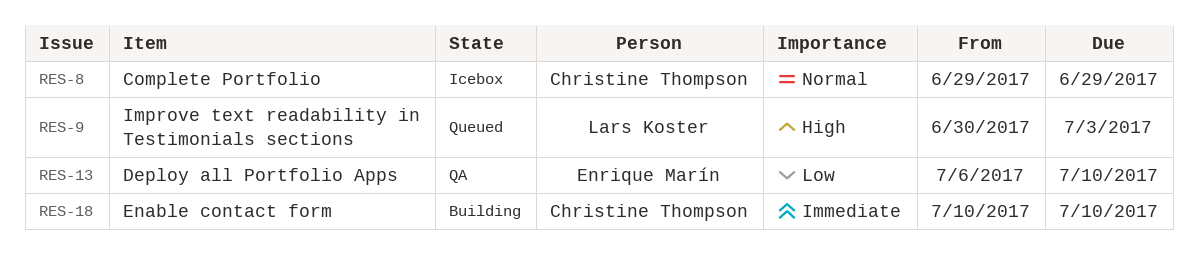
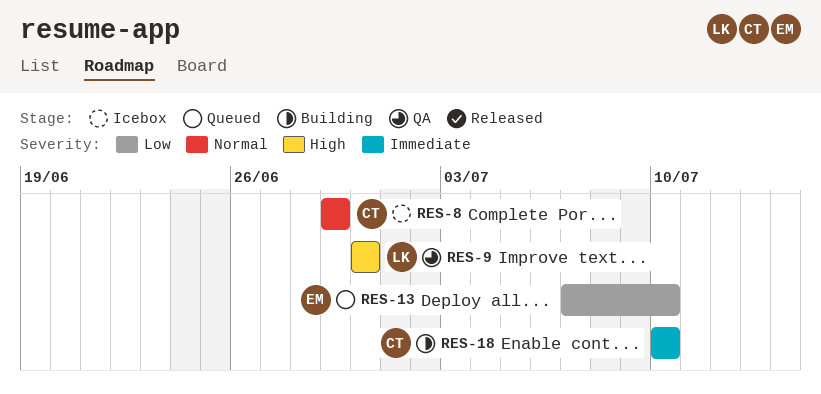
RES-9, status: Queued -> QA
RES-9, due: Jul 3 -> Jun 30
RES-13, status: QA -> Queued
RES-13, start: Jul 6 -> Jul 7

